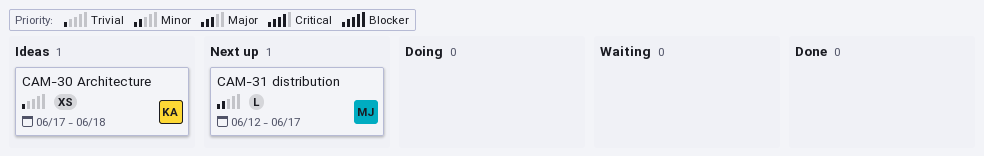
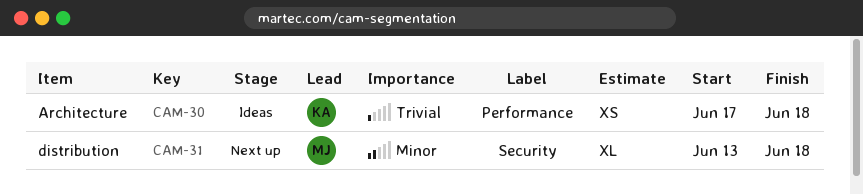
CAM-31, estimate: L -> XL
CAM-31, start: Jun 12 -> Jun 13
CAM-31, due: Jun 17 -> Jun 18

